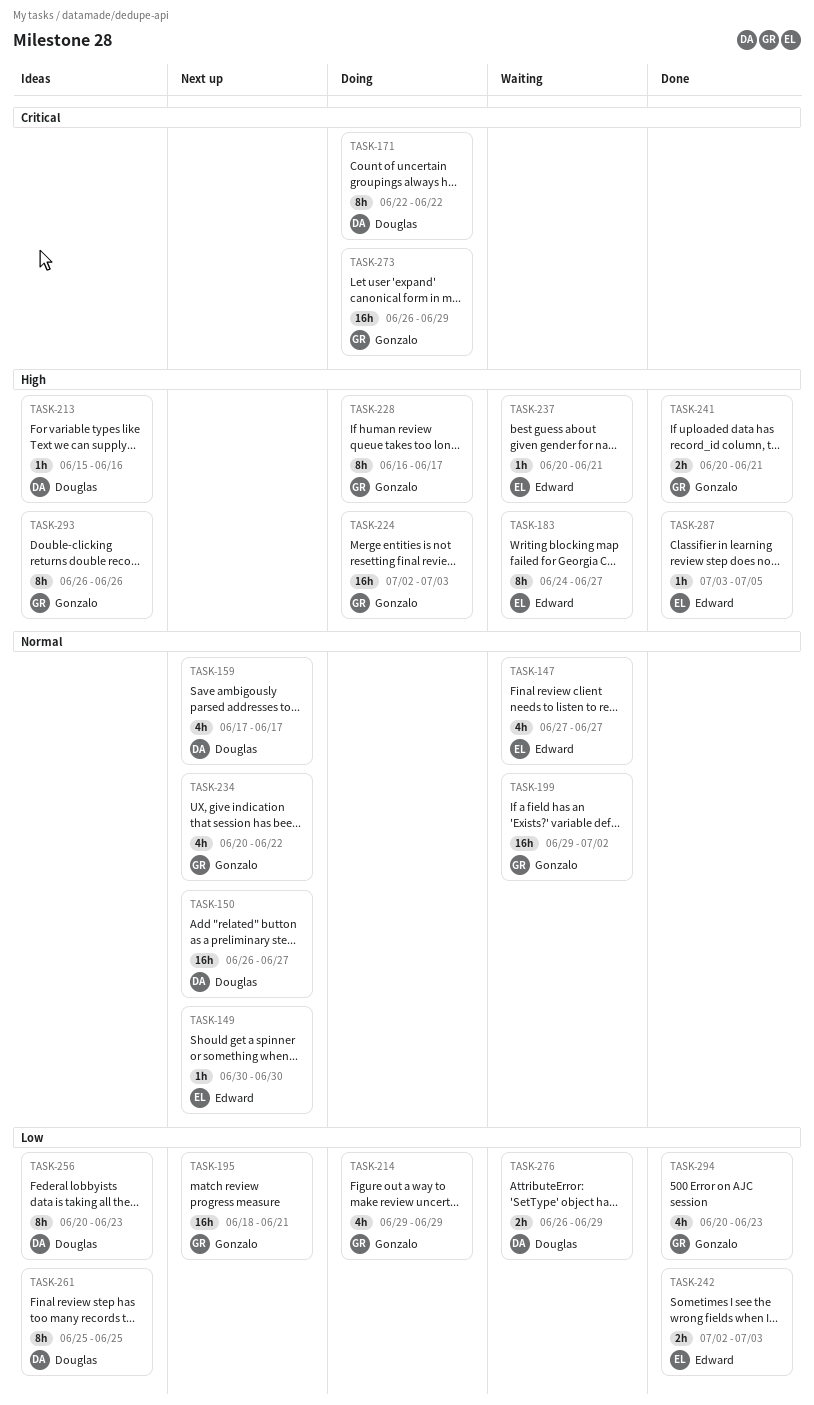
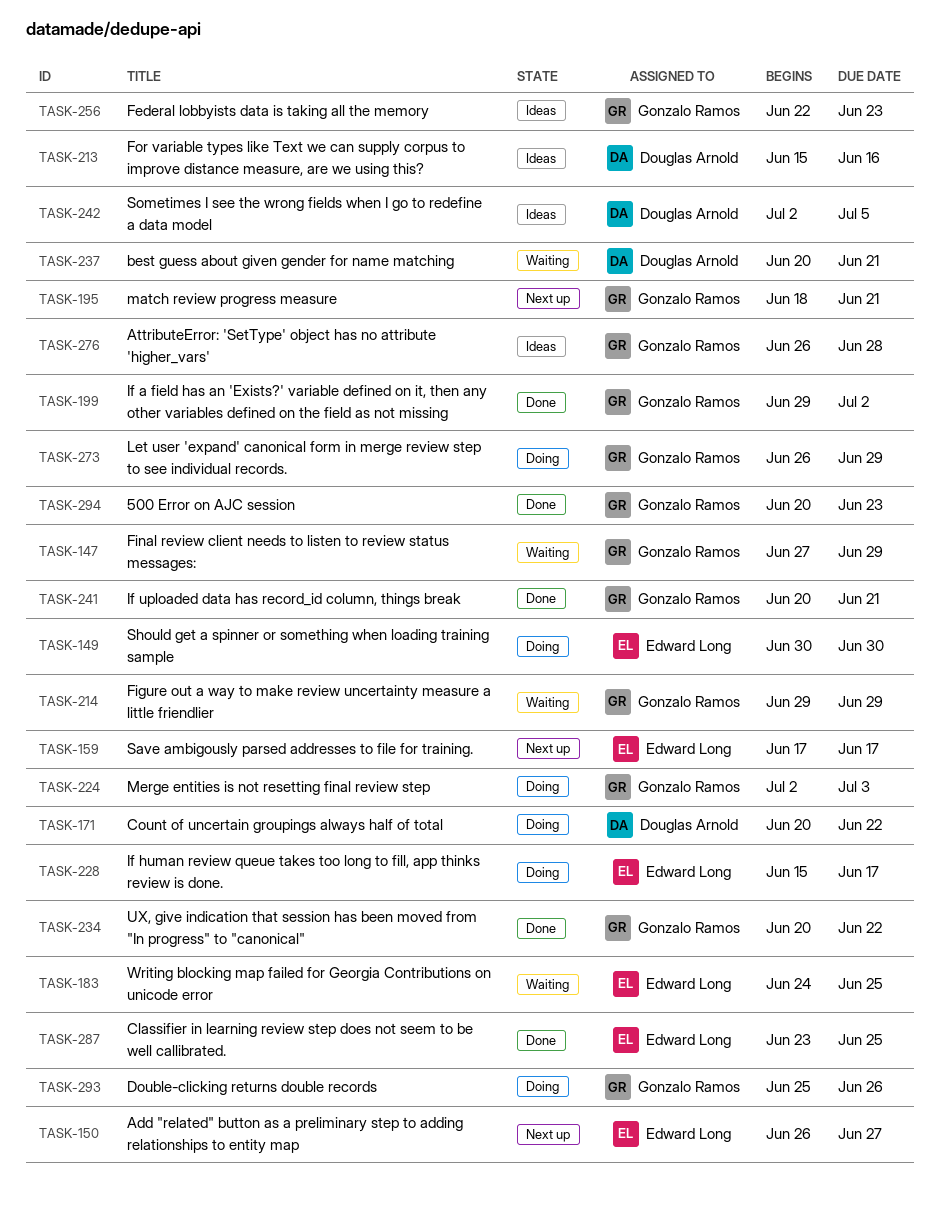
TASK-147, owner: Edward Long -> Gonzalo Ramos
TASK-147, due: Jun 27 -> Jun 29
TASK-149, status: Next up -> Doing
TASK-150, owner: Douglas Arnold -> Edward Long
TASK-159, owner: Douglas Arnold -> Edward Long
TASK-171, start: Jun 22 -> Jun 20
TASK-183, due: Jun 27 -> Jun 25
TASK-199, status: Waiting -> Done
TASK-214, status: Doing -> Waiting
TASK-228, owner: Gonzalo Ramos -> Edward Long
TASK-228, start: Jun 16 -> Jun 15
TASK-234, status: Next up -> Done
TASK-237, owner: Edward Long -> Douglas Arnold
TASK-242, status: Done -> Ideas
TASK-242, owner: Edward Long -> Douglas Arnold
TASK-242, due: Jul 3 -> Jul 5
TASK-256, owner: Douglas Arnold -> Gonzalo Ramos
TASK-256, start: Jun 20 -> Jun 22
TASK-261: present -> none
TASK-276, status: Waiting -> Ideas
TASK-276, owner: Douglas Arnold -> Gonzalo Ramos
TASK-276, due: Jun 29 -> Jun 28
TASK-287, start: Jul 3 -> Jun 23
TASK-287, due: Jul 5 -> Jun 25
TASK-293, status: Ideas -> Doing
TASK-293, start: Jun 26 -> Jun 25

